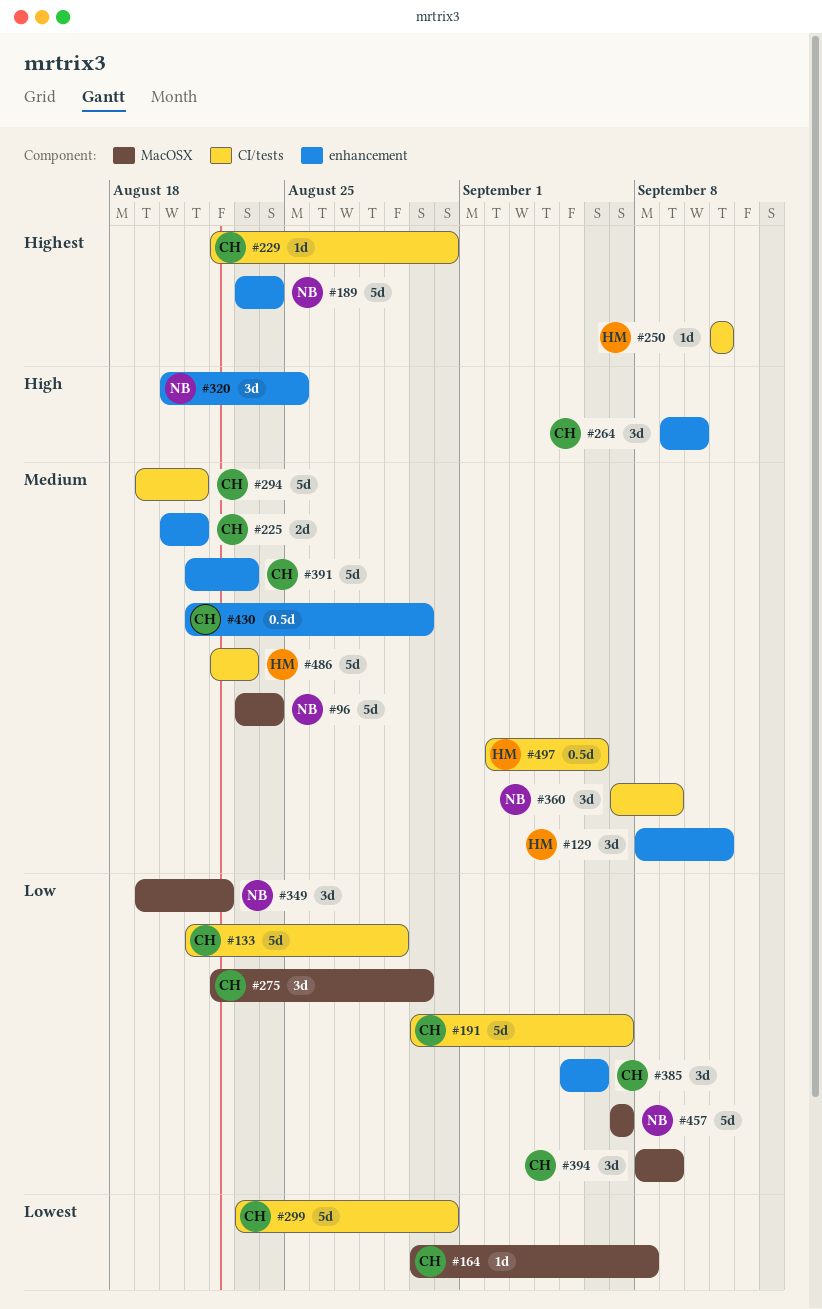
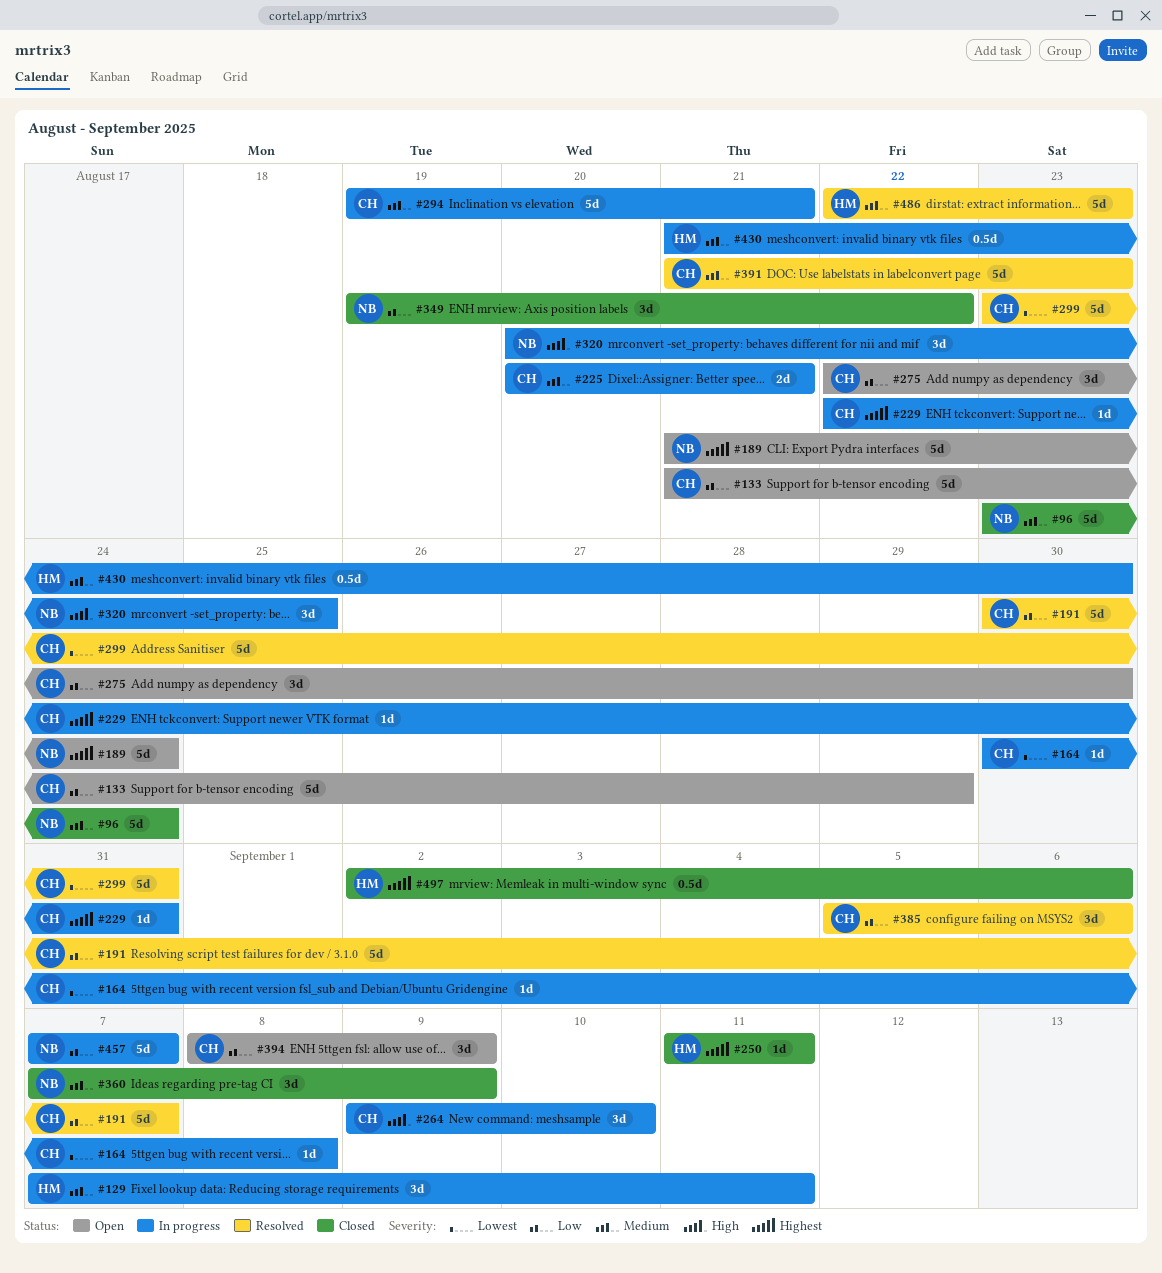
#129, start: Sep 8 -> Sep 7
#189, start: Aug 23 -> Aug 21
#430, owner: CH -> HM
#497, priority: Medium -> Highest

